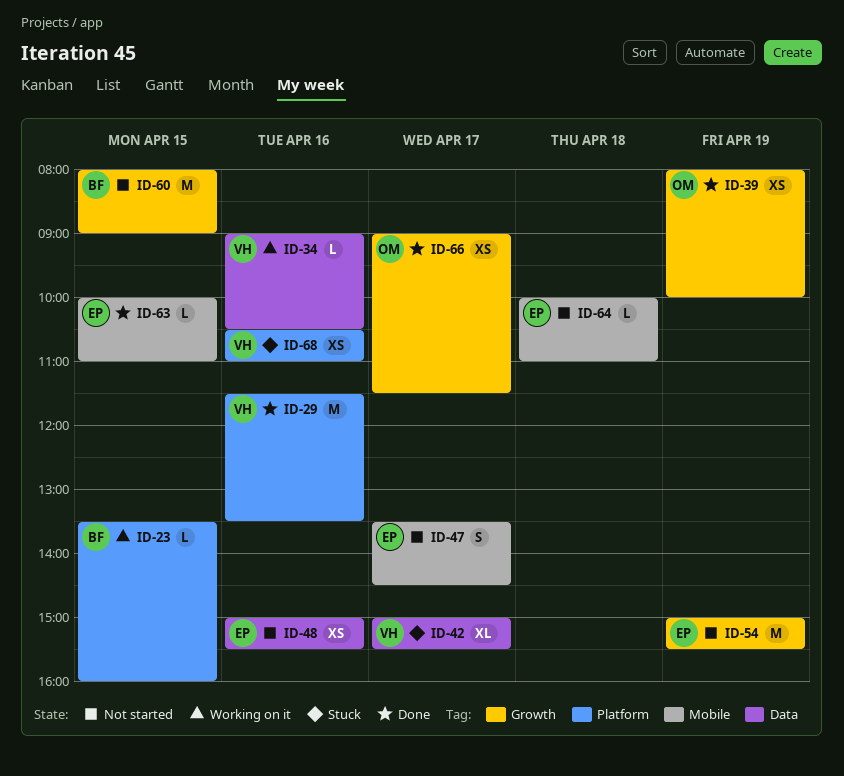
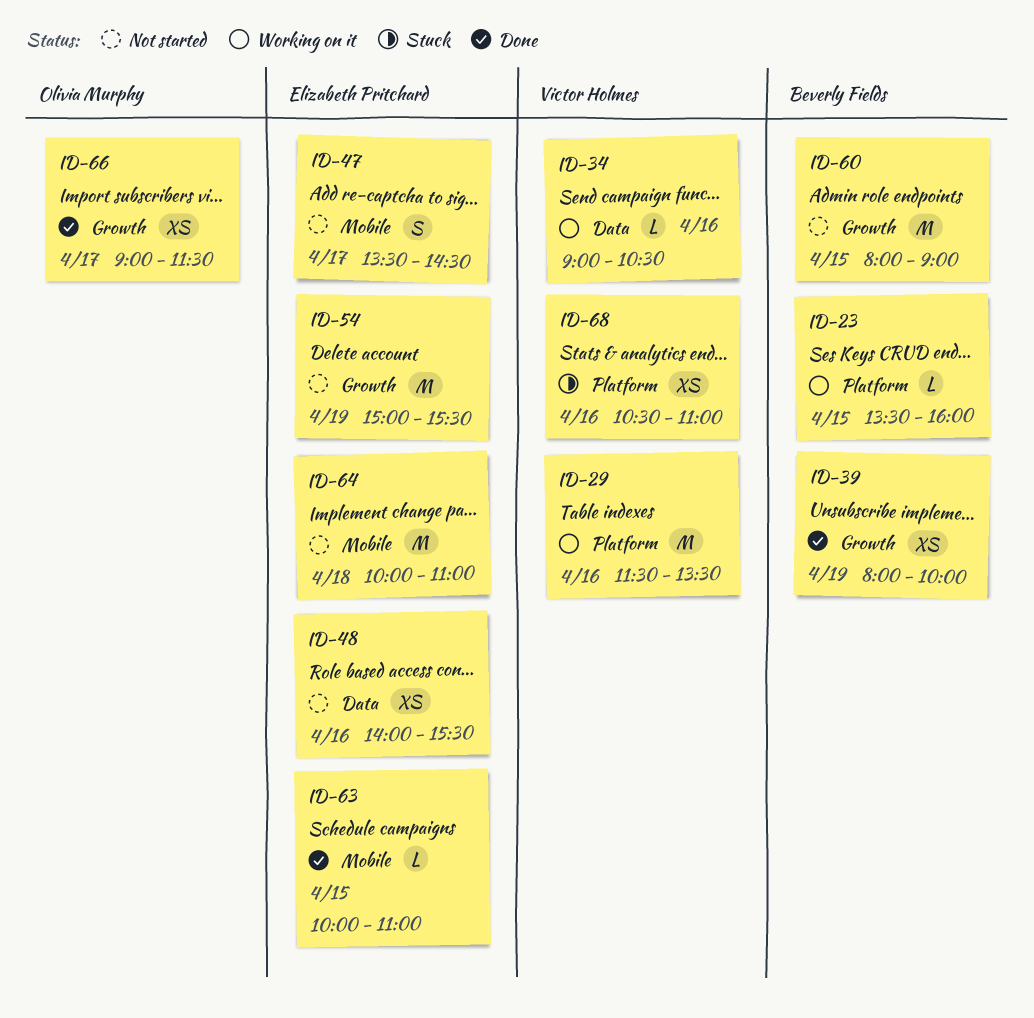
ID-29, status: Done -> Working on it
ID-39, owner: Olivia Murphy -> Beverly Fields
ID-42: present -> none
ID-48, begins: 15:00 -> 14:00
ID-64, estimate: L -> M

